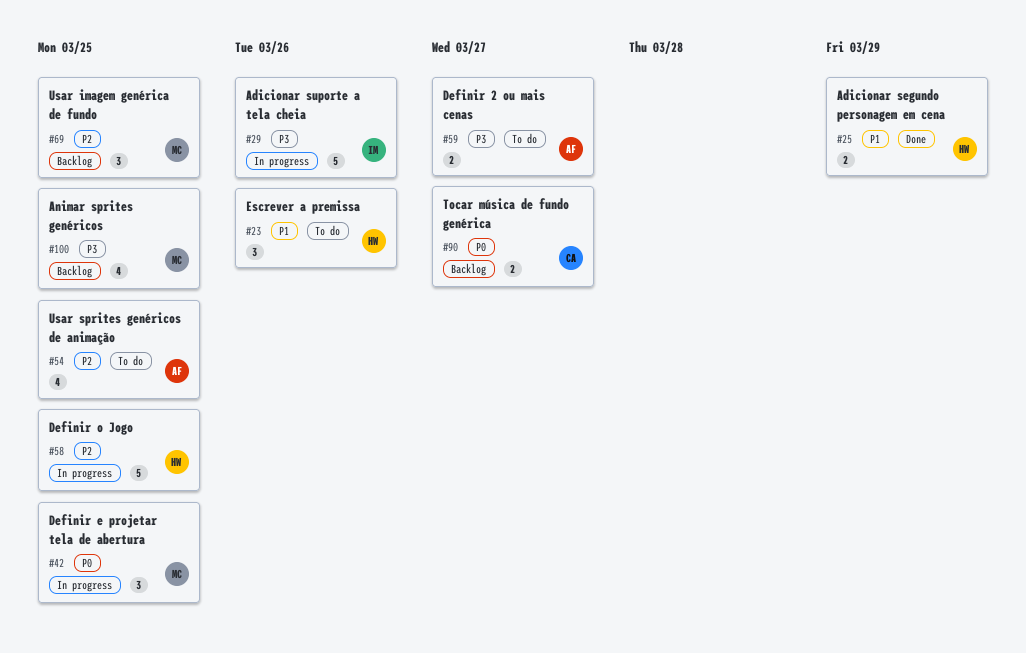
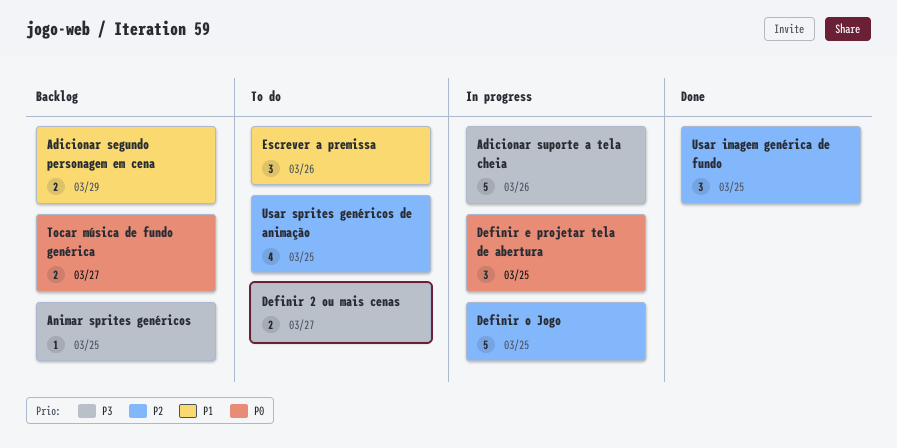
Adicionar segundo personagem em cena, status: Done -> Backlog
Animar sprites genéricos, estimate: 4 -> 1
Usar imagem genérica de fundo, status: Backlog -> Done

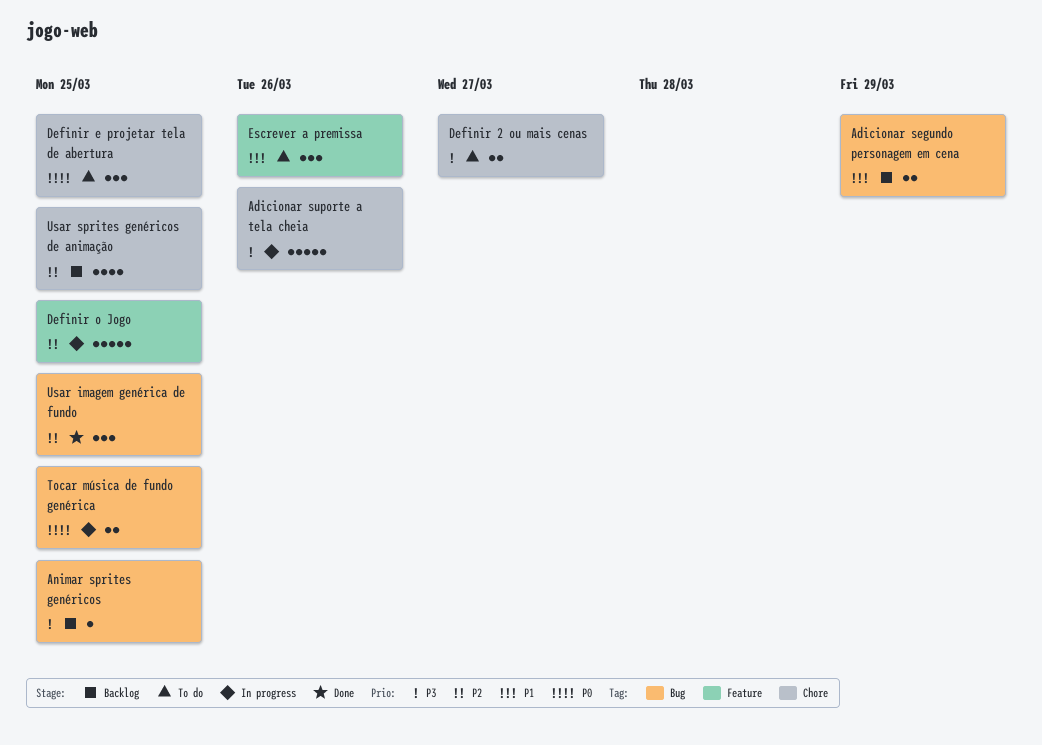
Definir e projetar tela de abertura, status: In progress -> To do
Tocar música de fundo genérica, status: Backlog -> In progress
Tocar música de fundo genérica, due: Mar 27 -> Mar 25
Usar sprites genéricos de animação, status: To do -> Backlog

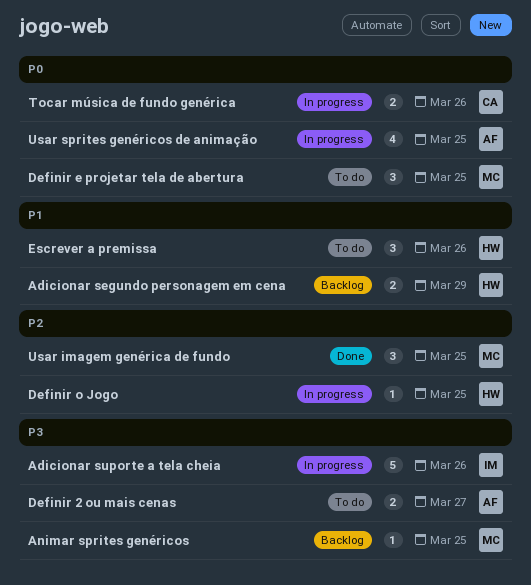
Definir o Jogo, estimate: 5 -> 1
Tocar música de fundo genérica, due: Mar 25 -> Mar 26
Usar sprites genéricos de animação, status: Backlog -> In progress
Usar sprites genéricos de animação, priority: P2 -> P0

